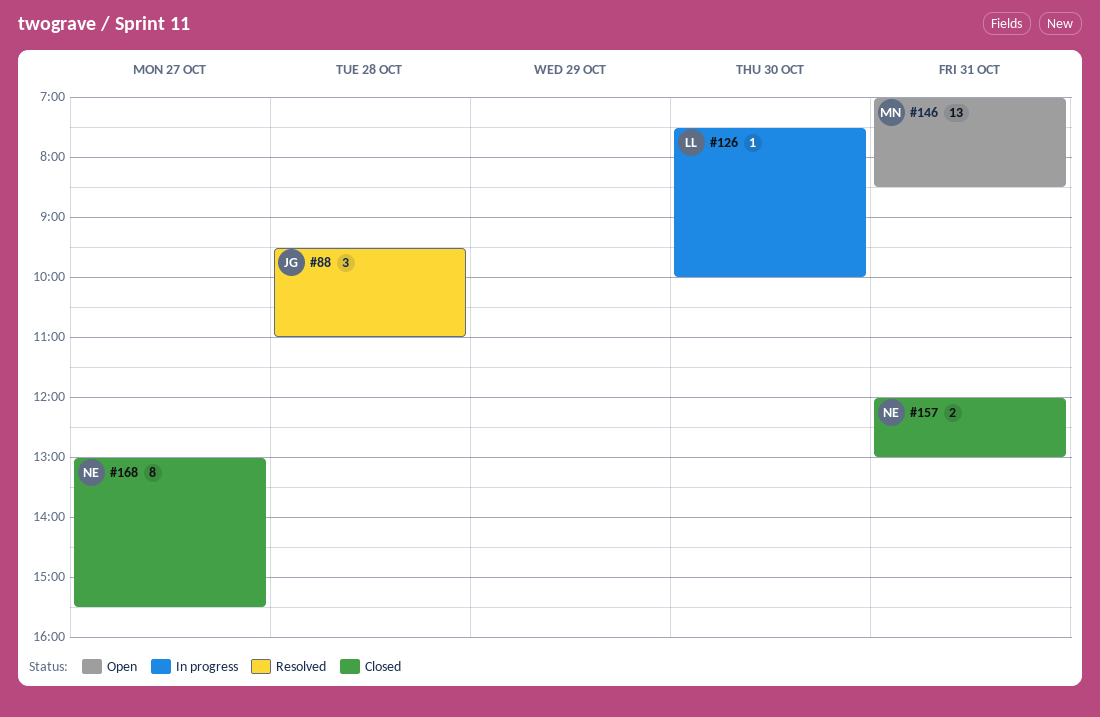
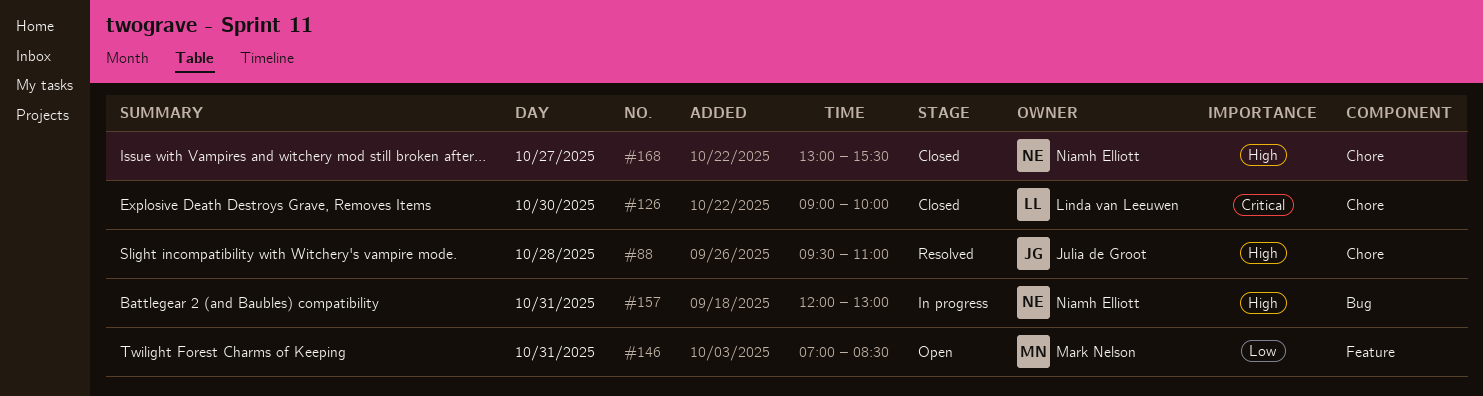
#126, status: In progress -> Closed
#126, begins: 07:30 -> 09:00
#157, status: Closed -> In progress

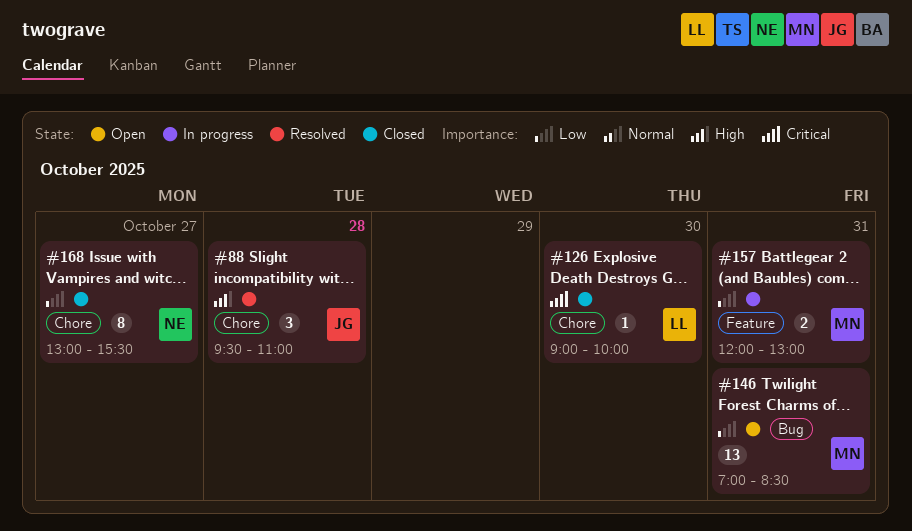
#146, label: Feature -> Bug
#157, owner: Niamh Elliott -> Mark Nelson
#157, priority: High -> Low
#157, label: Bug -> Feature
#168, priority: High -> Low

